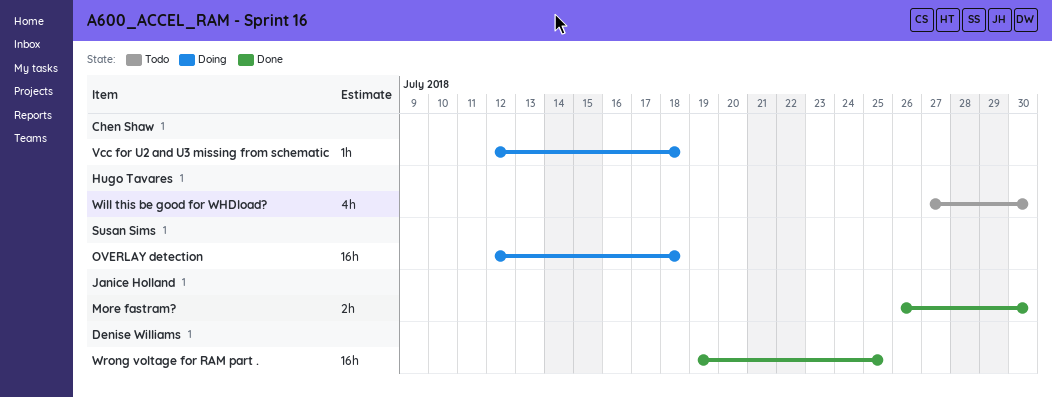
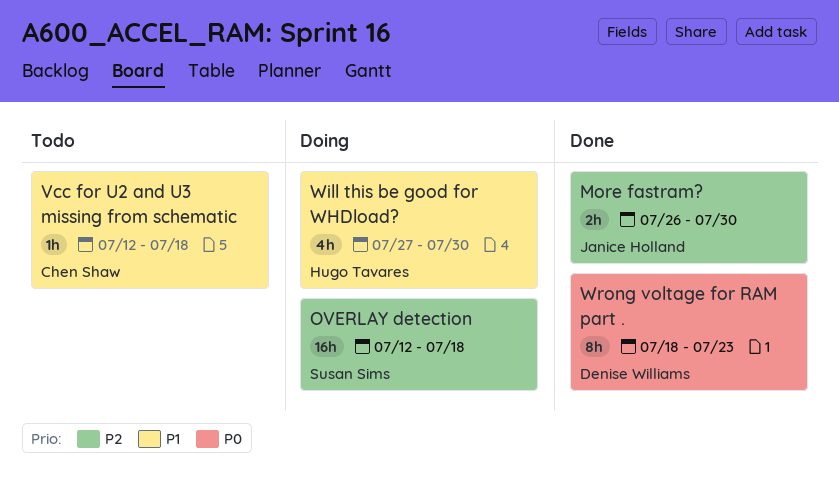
Vcc for U2 and U3 missing from schematic, status: Doing -> Todo
Will this be good for WHDload?, status: Todo -> Doing
Wrong voltage for RAM part ., estimate: 16h -> 8h
Wrong voltage for RAM part ., start: Jul 19 -> Jul 18
Wrong voltage for RAM part ., due: Jul 25 -> Jul 23

